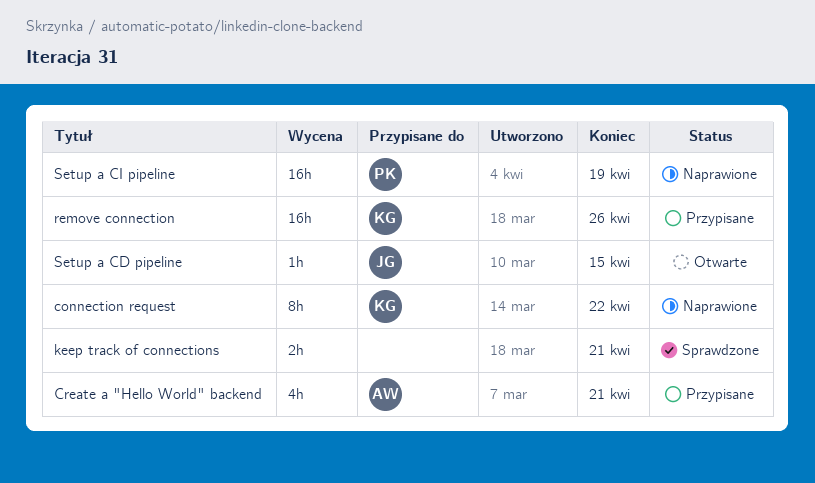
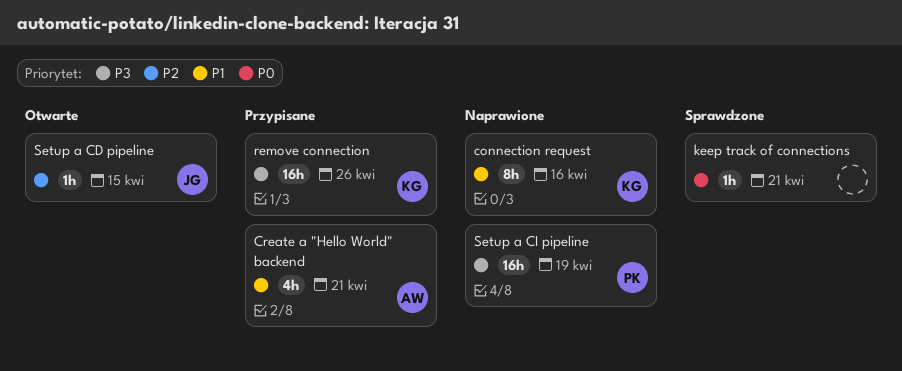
connection request, due: Apr 22 -> Apr 16
keep track of connections, estimate: 2h -> 1h

